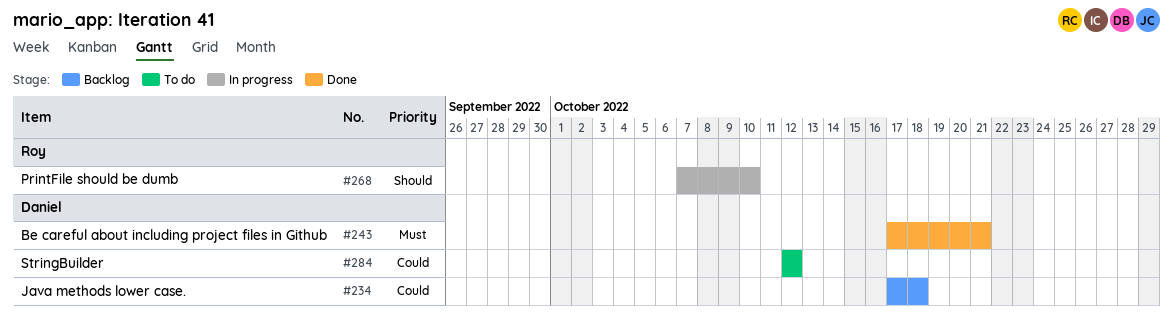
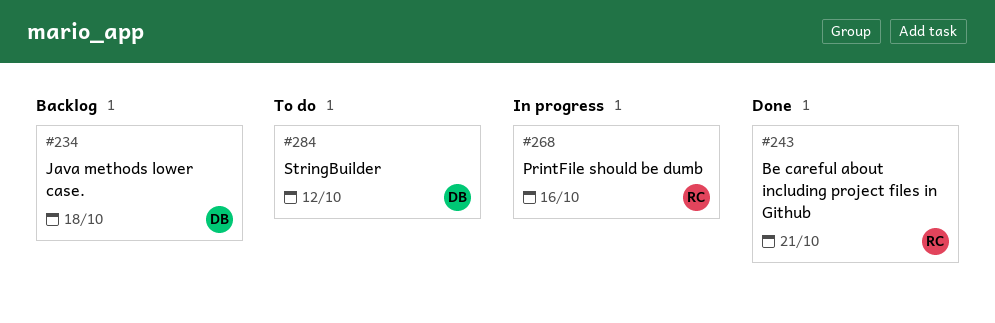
#243, owner: Daniel -> Roy
#268, due: Oct 10 -> Oct 16

